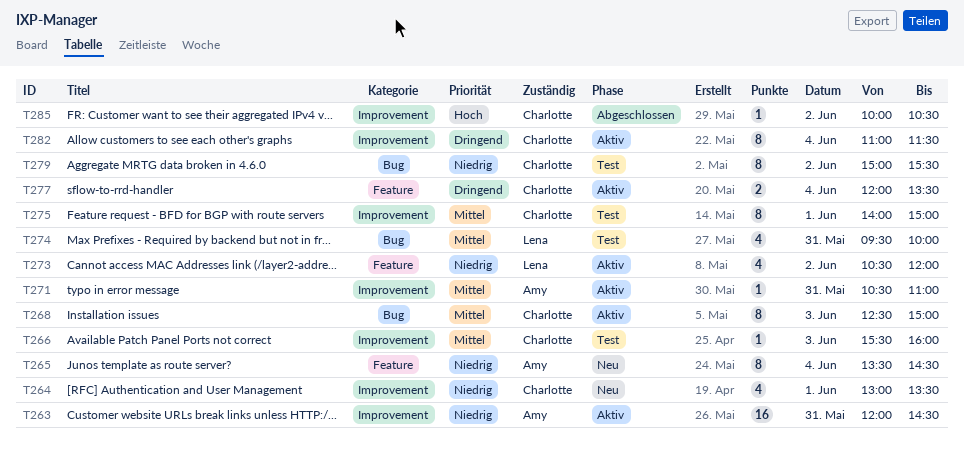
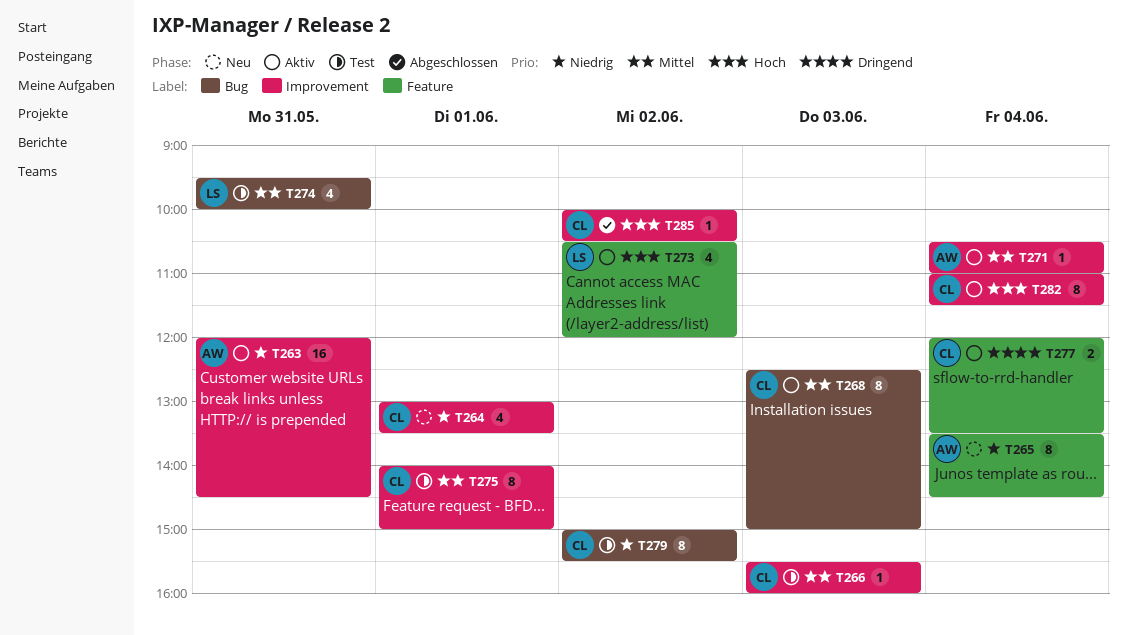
T271, day: May 31 -> Jun 4
T273, priority: Niedrig -> Hoch
T282, priority: Dringend -> Hoch

